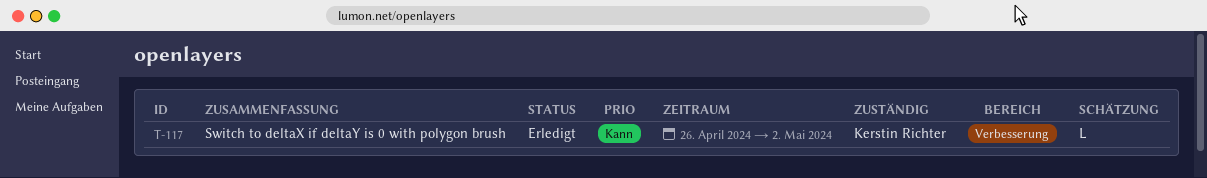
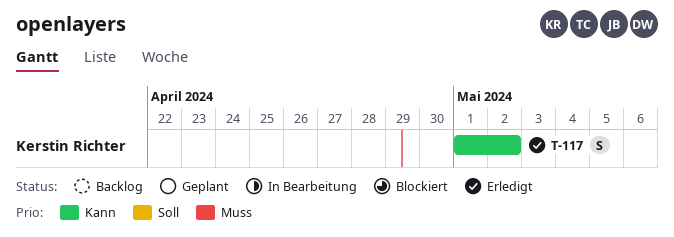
T-117, estimate: L -> S
T-117, start: Apr 26 -> May 1

